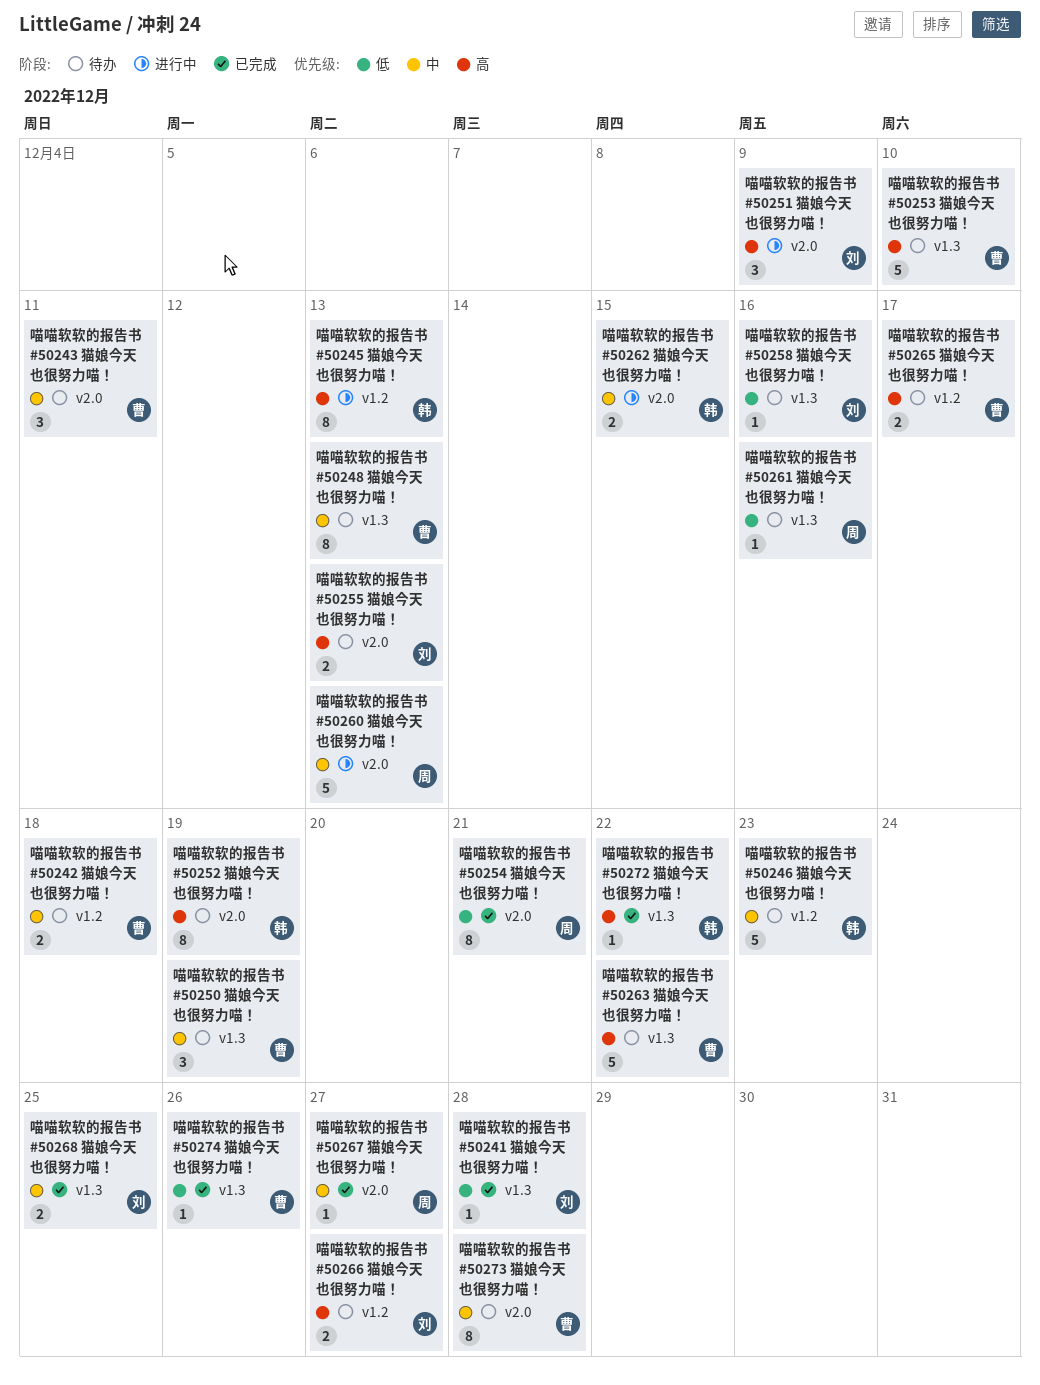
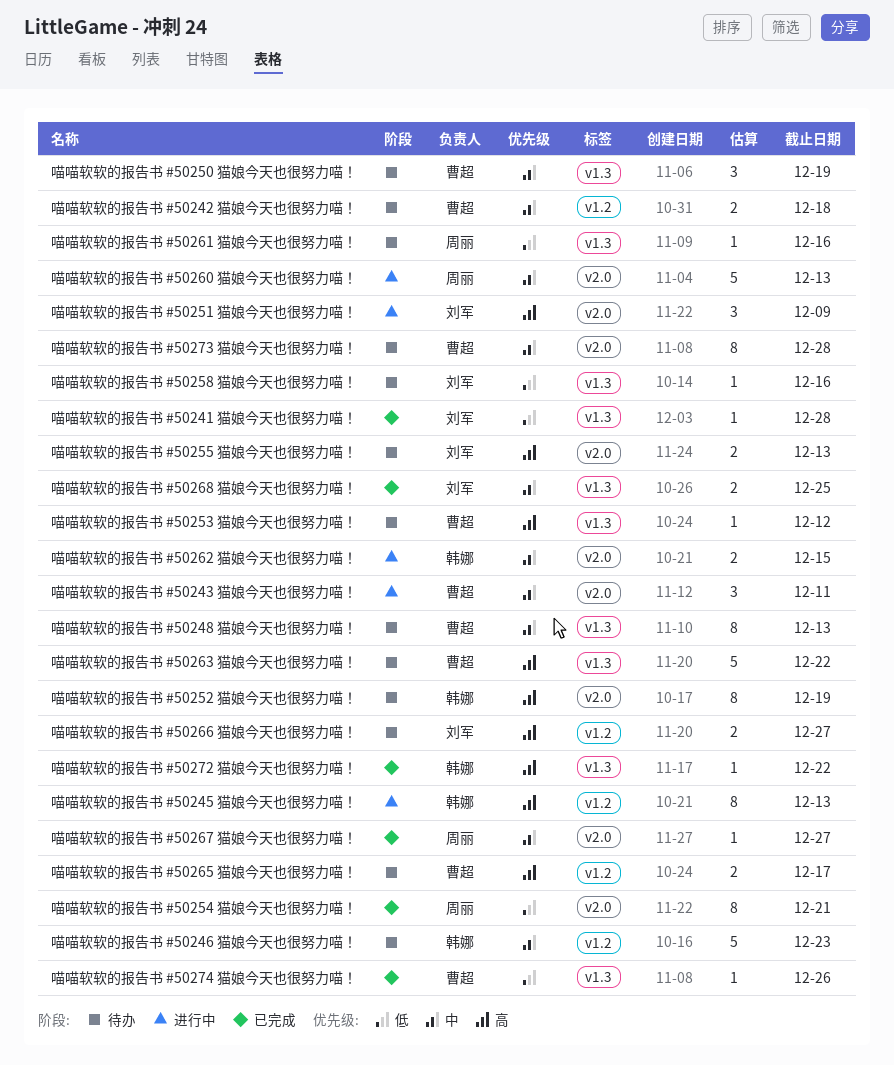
喵喵软软的报告书 #50243 猫娘今天也很努力喵！, status: 待办 -> 进行中
喵喵软软的报告书 #50253 猫娘今天也很努力喵！, estimate: 5 -> 1
喵喵软软的报告书 #50253 猫娘今天也很努力喵！, due: Dec 10 -> Dec 12

